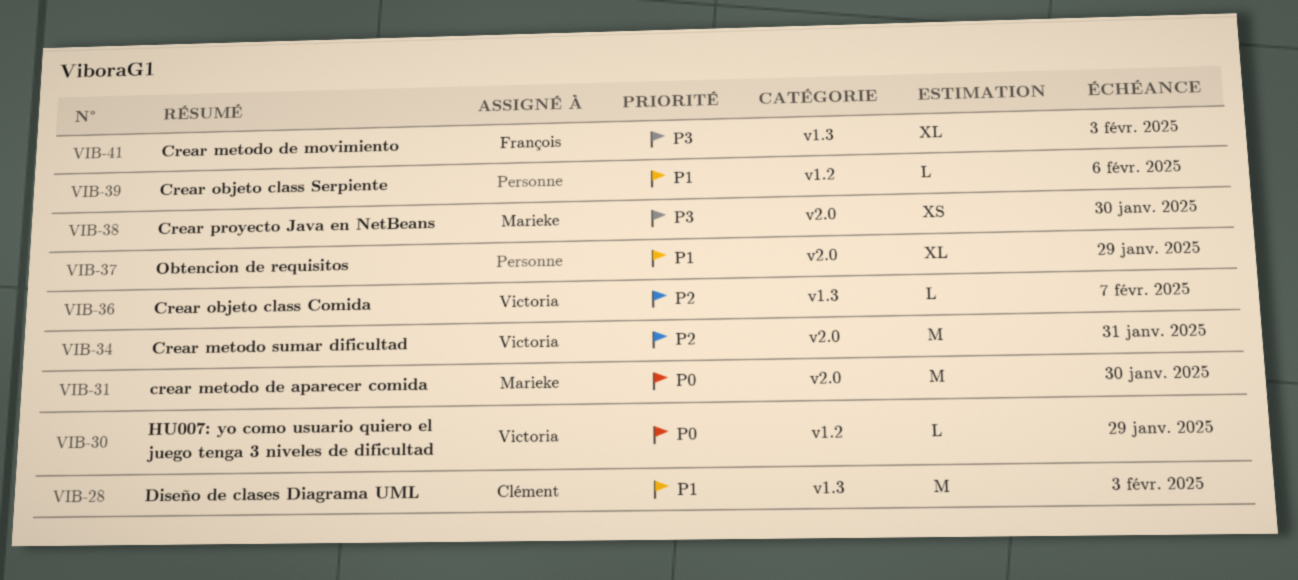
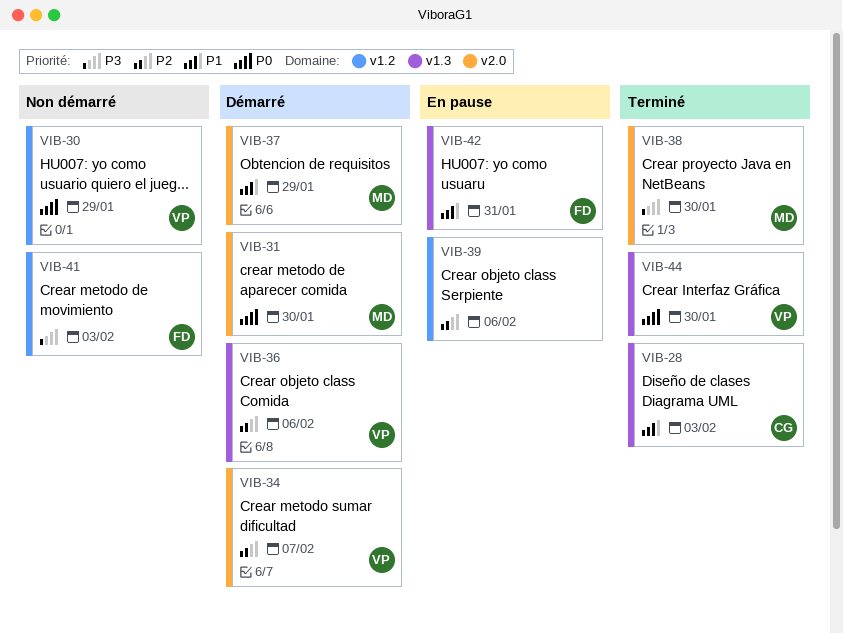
VIB-34, due: Jan 31 -> Feb 7
VIB-36, due: Feb 7 -> Feb 6
VIB-37, owner: none -> Marieke
VIB-39, priority: P1 -> P2
VIB-41, label: v1.3 -> v1.2
VIB-42: none -> present
VIB-44: none -> present

